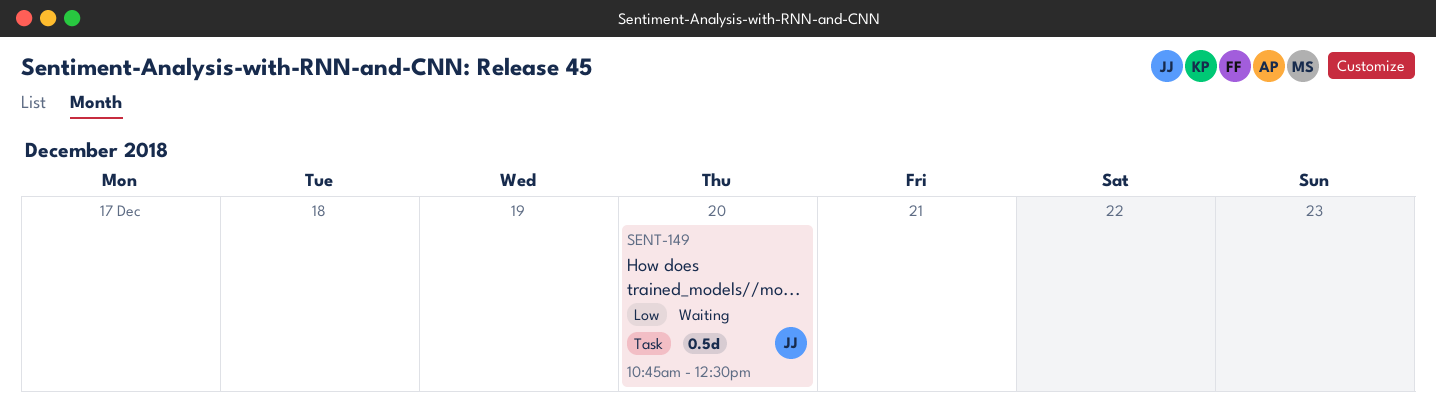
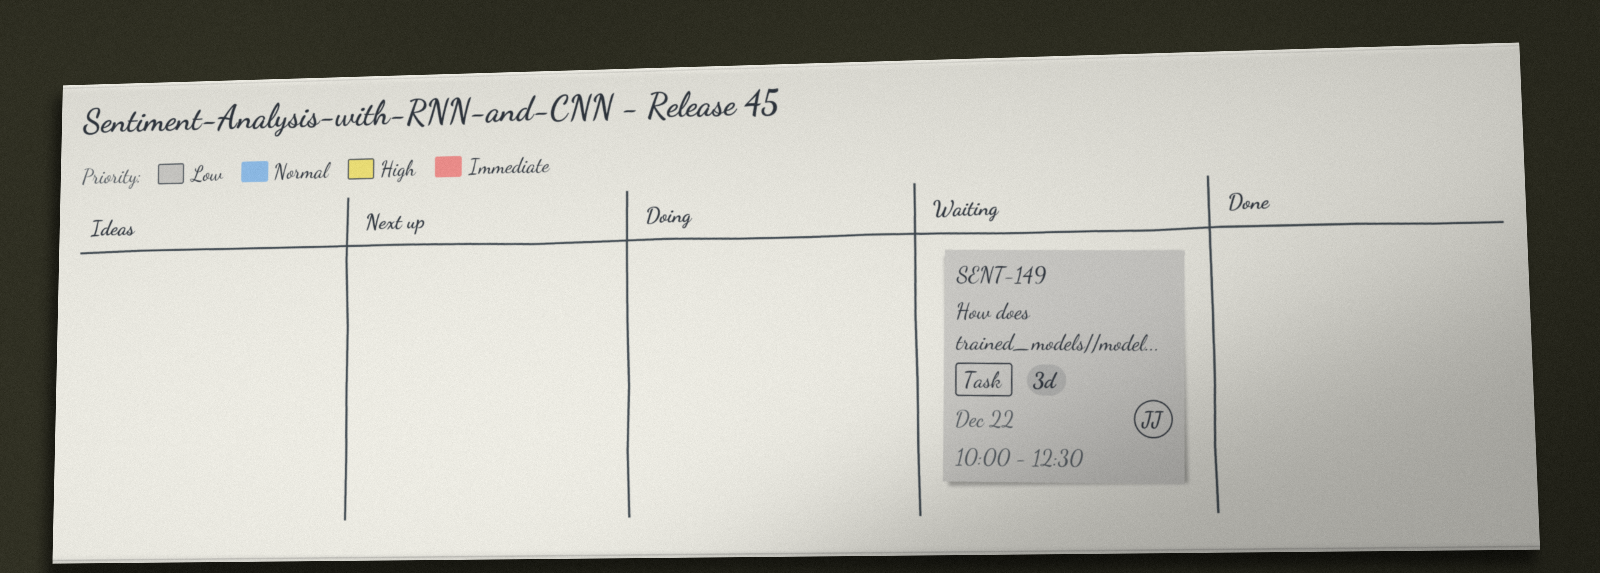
SENT-149, estimate: 0.5d -> 3d
SENT-149, day: Dec 20 -> Dec 22
SENT-149, begins: 10:45 -> 10:00

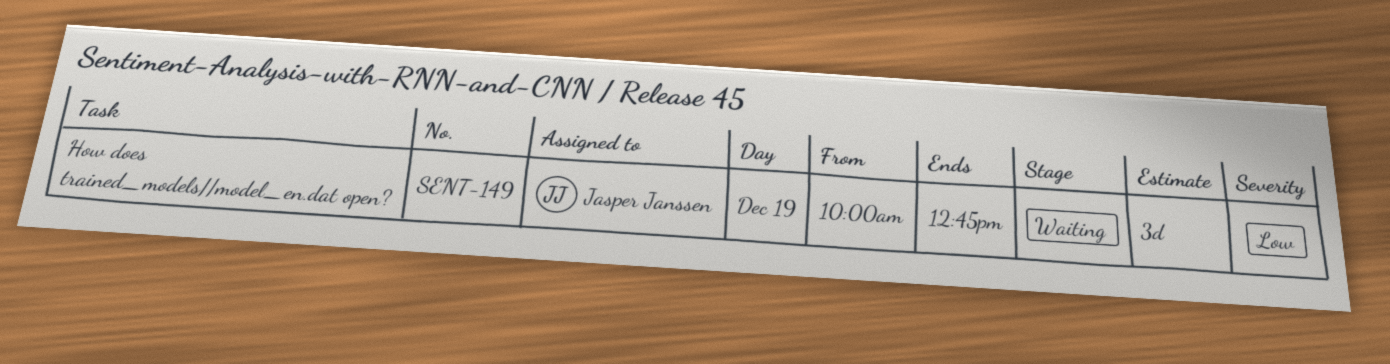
SENT-149, day: Dec 22 -> Dec 19
SENT-149, ends: 12:30 -> 12:45

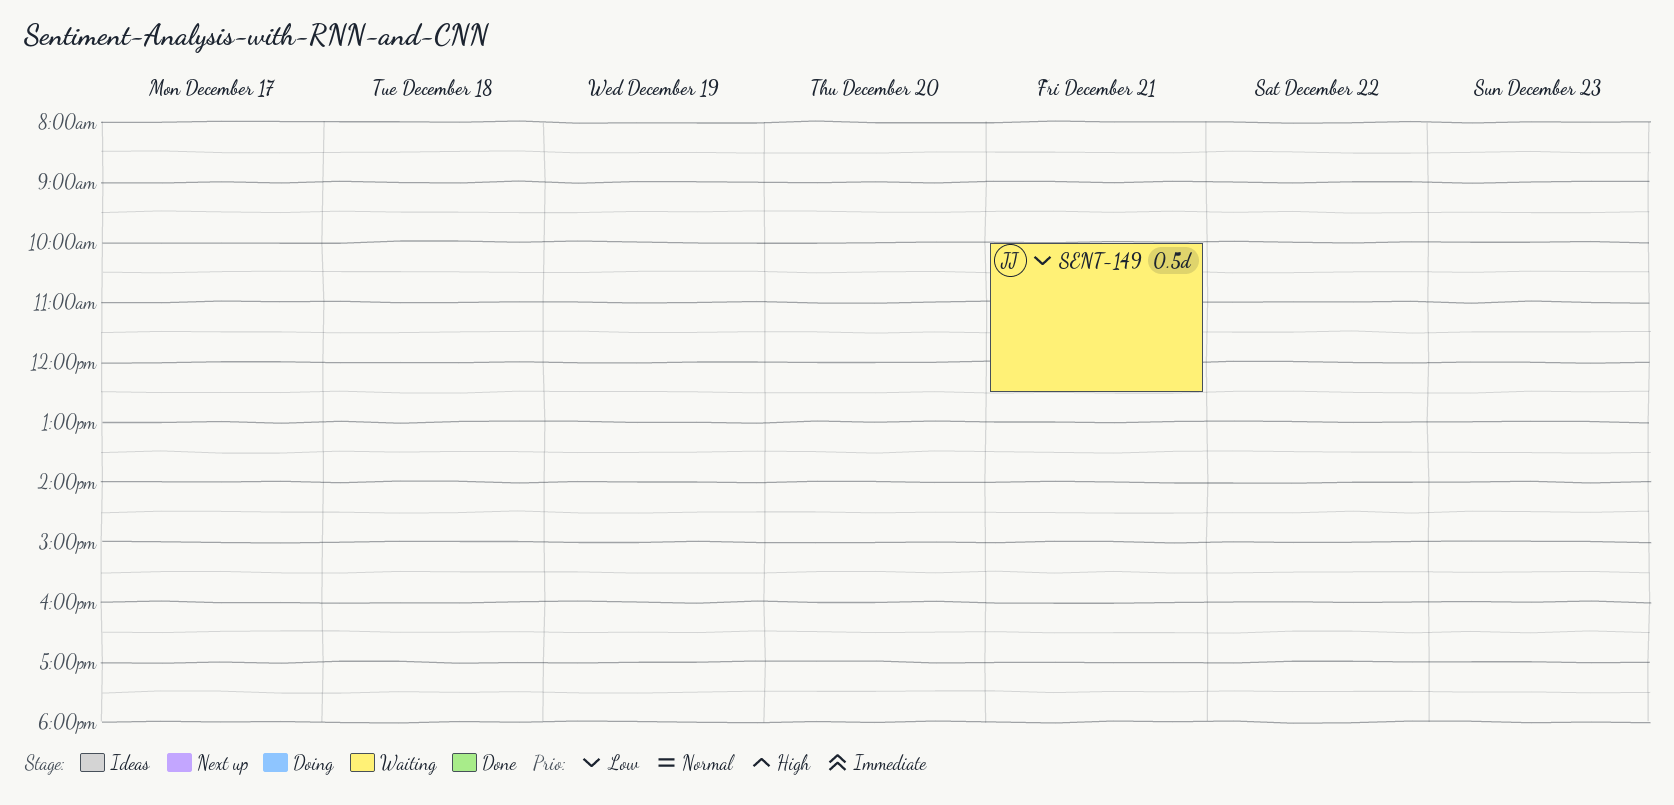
SENT-149, estimate: 3d -> 0.5d
SENT-149, day: Dec 19 -> Dec 21
SENT-149, ends: 12:45 -> 12:30

